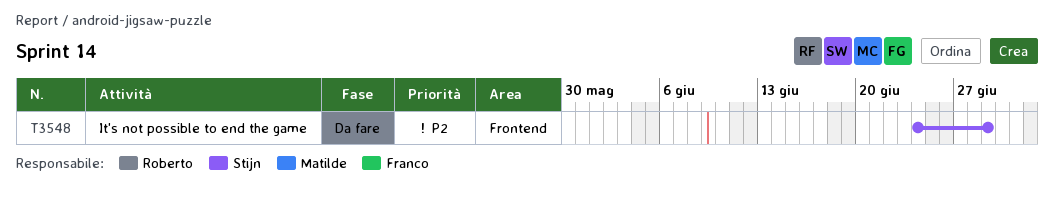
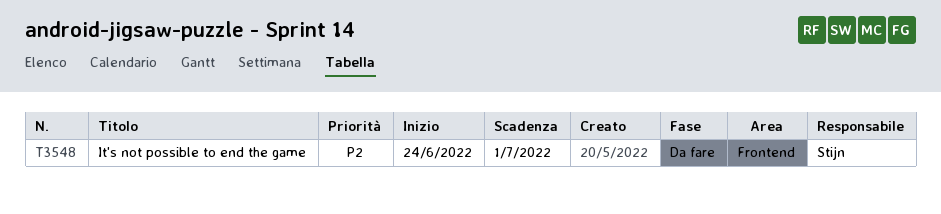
T3548, due: Jun 29 -> Jul 1

